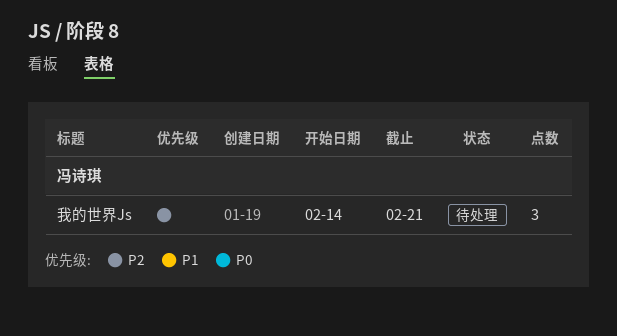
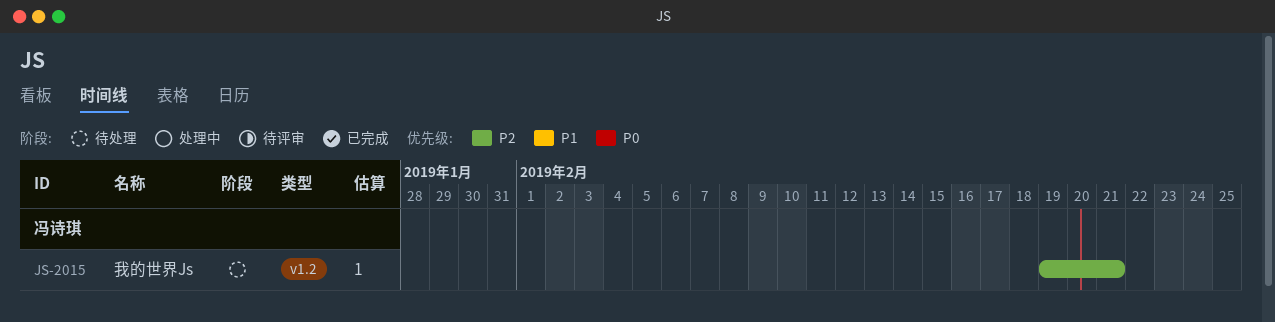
我的世界Js, estimate: 3 -> 1
我的世界Js, start: Feb 14 -> Feb 19

